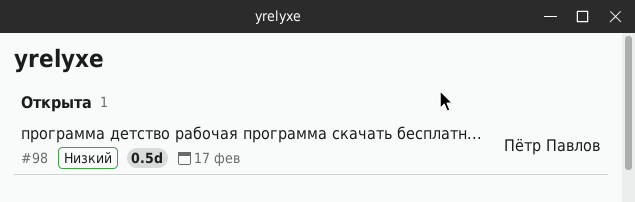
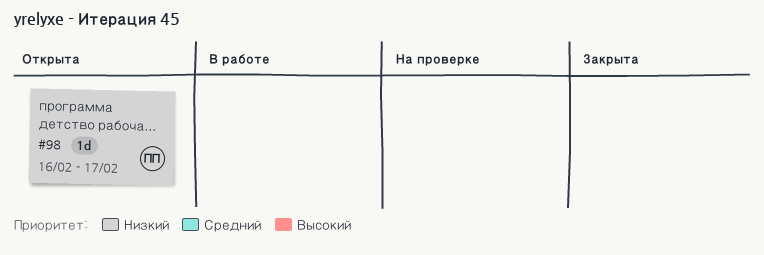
#98, estimate: 0.5d -> 1d

